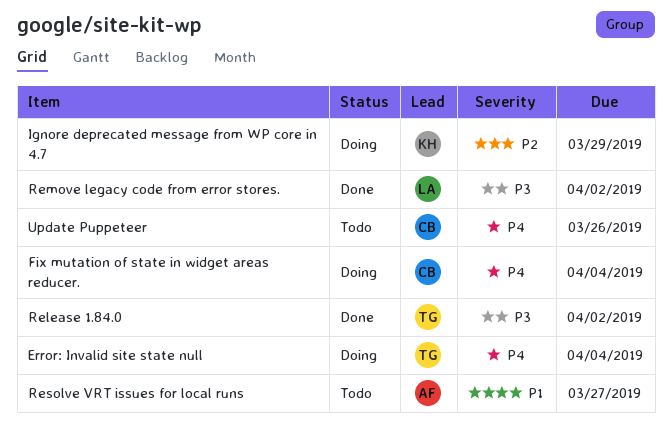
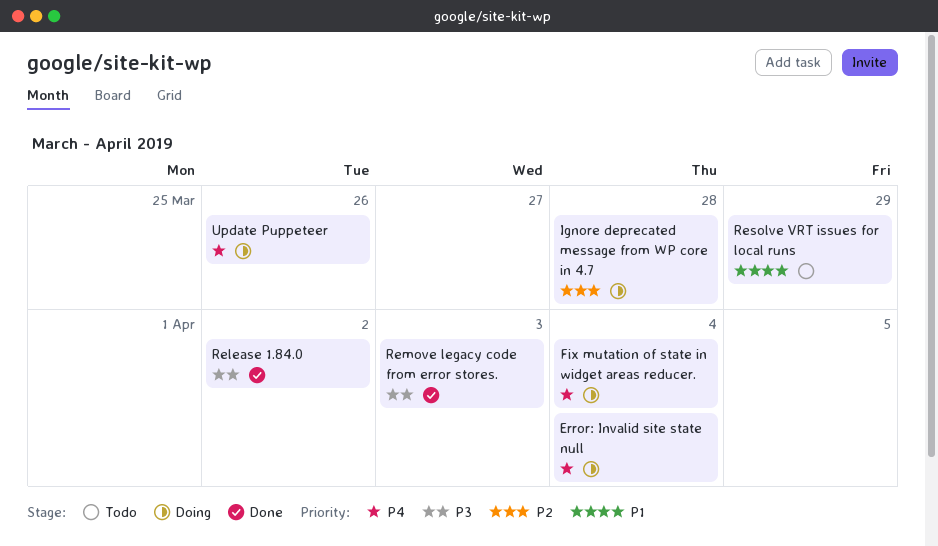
Ignore deprecated message from WP core in 4.7, due: Mar 29 -> Mar 28
Remove legacy code from error stores., due: Apr 2 -> Apr 3
Resolve VRT issues for local runs, due: Mar 27 -> Mar 29
Update Puppeteer, status: Todo -> Doing

